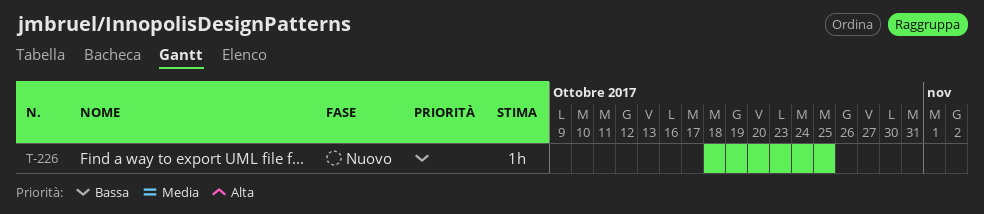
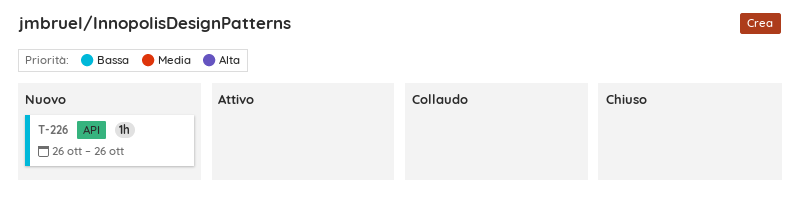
T-226, start: Oct 18 -> Oct 26
T-226, due: Oct 25 -> Oct 26

